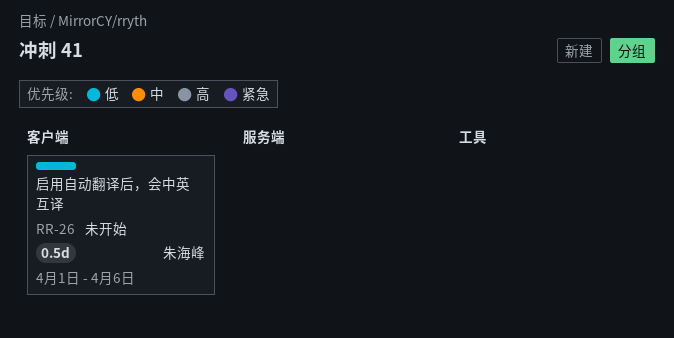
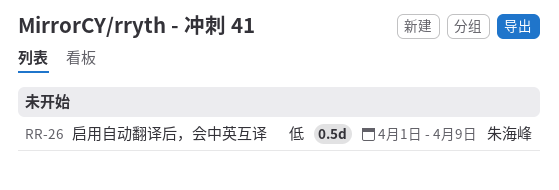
RR-26, due: Apr 6 -> Apr 9

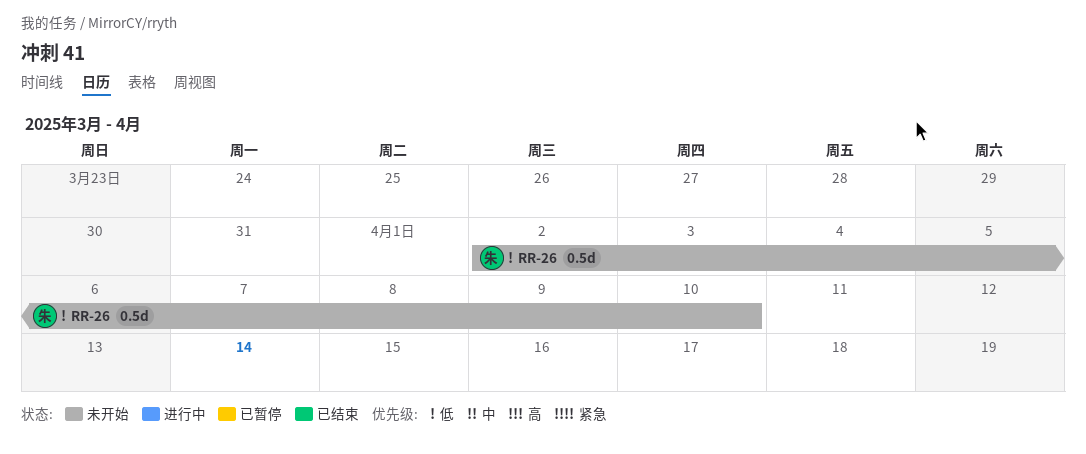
RR-26, start: Apr 1 -> Apr 2
RR-26, due: Apr 9 -> Apr 10

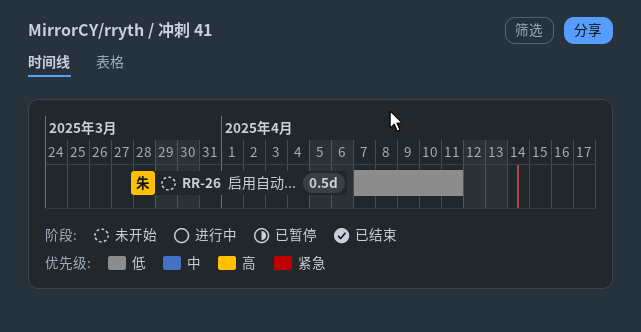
RR-26, start: Apr 2 -> Apr 7
RR-26, due: Apr 10 -> Apr 11

